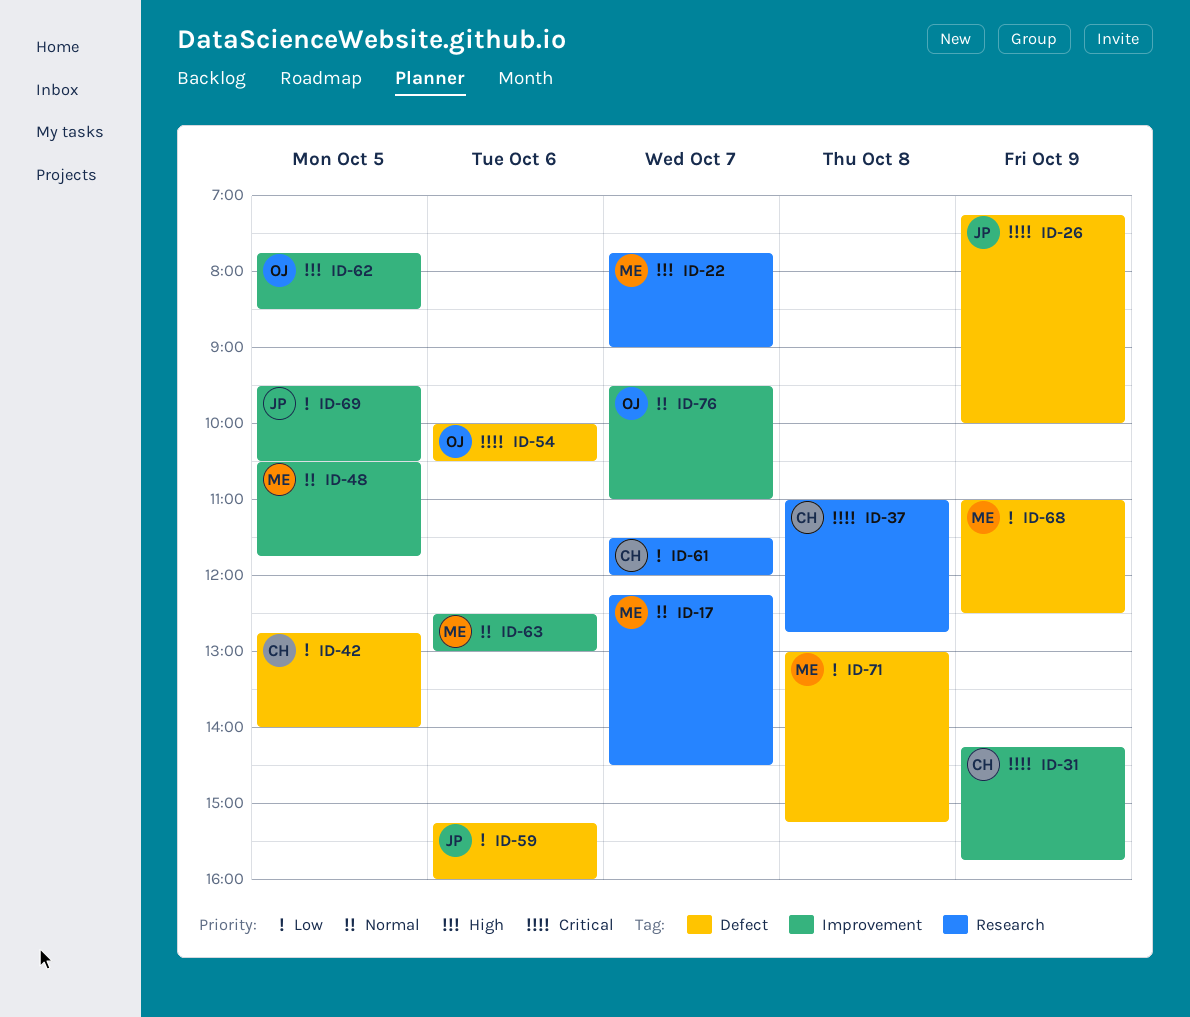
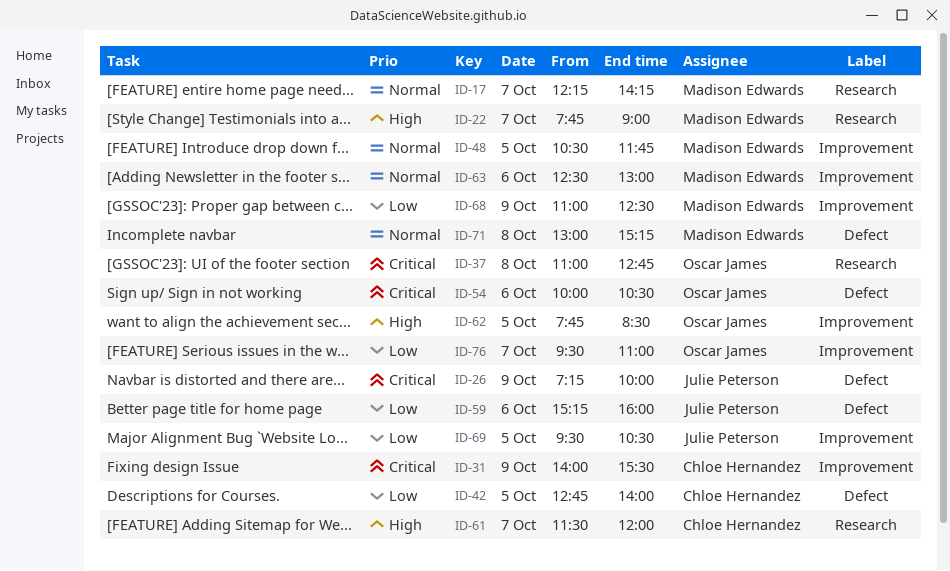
ID-17, ends: 14:30 -> 14:15
ID-31, begins: 14:15 -> 14:00
ID-31, ends: 15:45 -> 15:30
ID-37, owner: Chloe Hernandez -> Oscar James
ID-61, priority: Low -> High
ID-68, label: Defect -> Improvement
ID-71, priority: Low -> Normal
ID-76, priority: Normal -> Low

